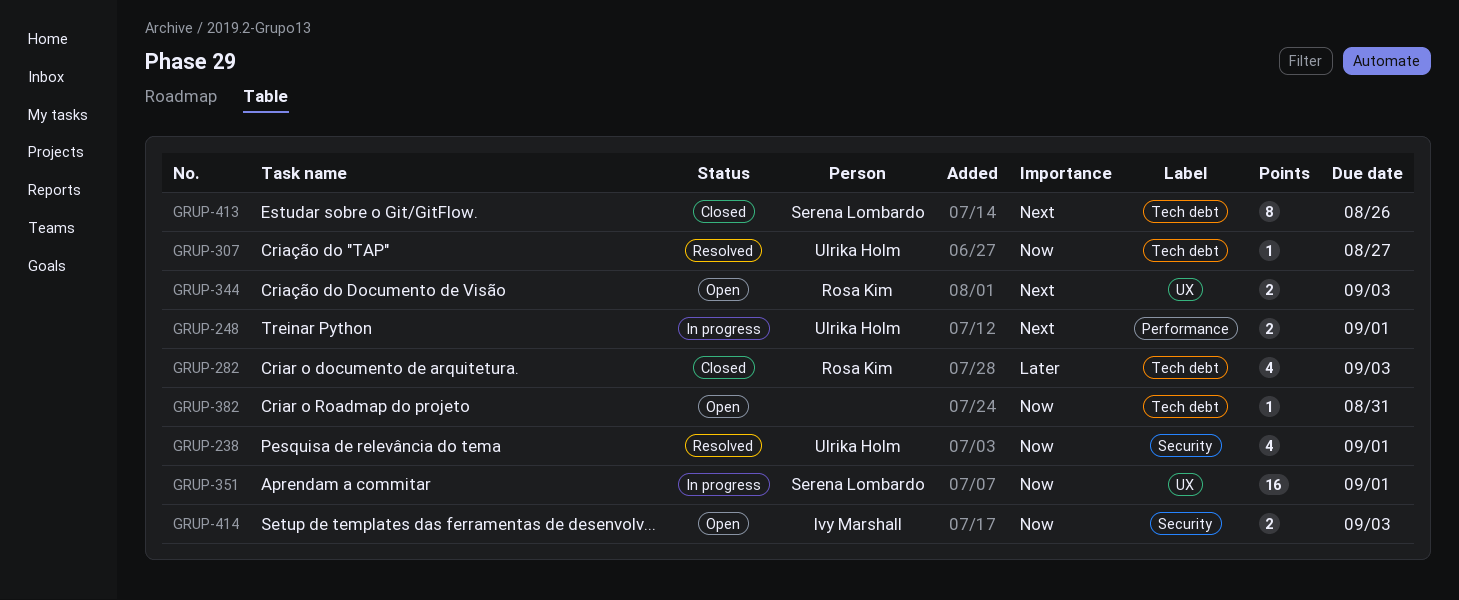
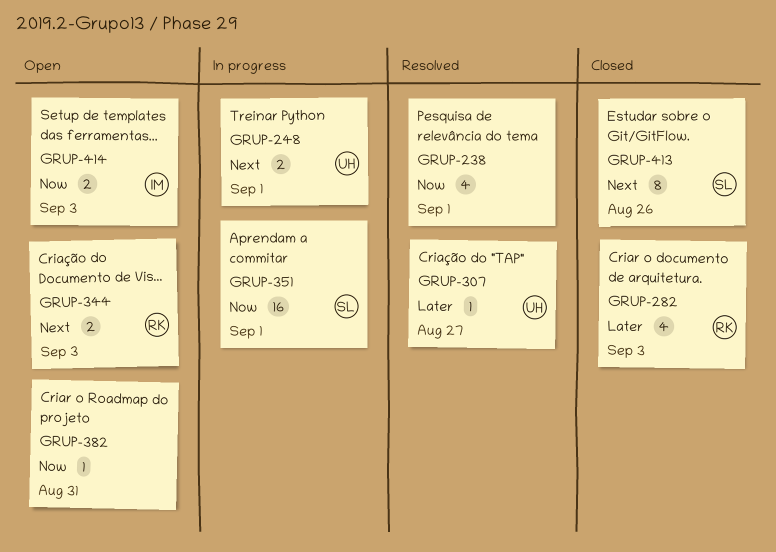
GRUP-238, owner: Ulrika Holm -> none
GRUP-307, priority: Now -> Later

